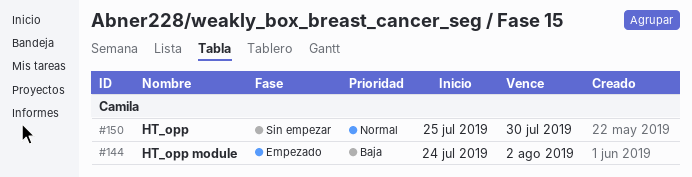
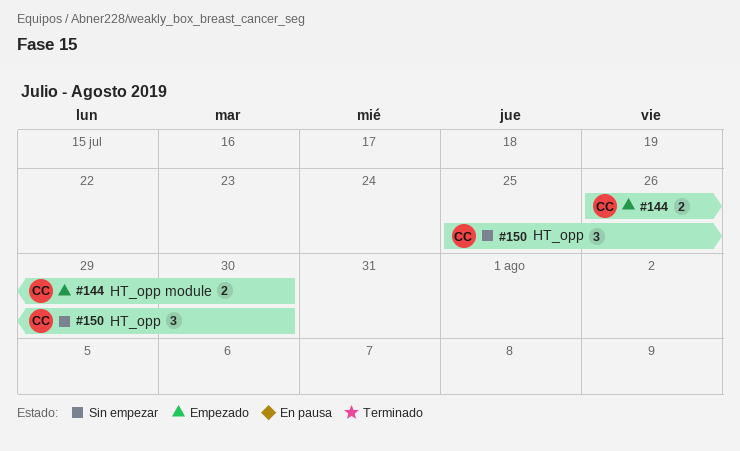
#144, start: Jul 24 -> Jul 26
#144, due: Aug 2 -> Jul 30

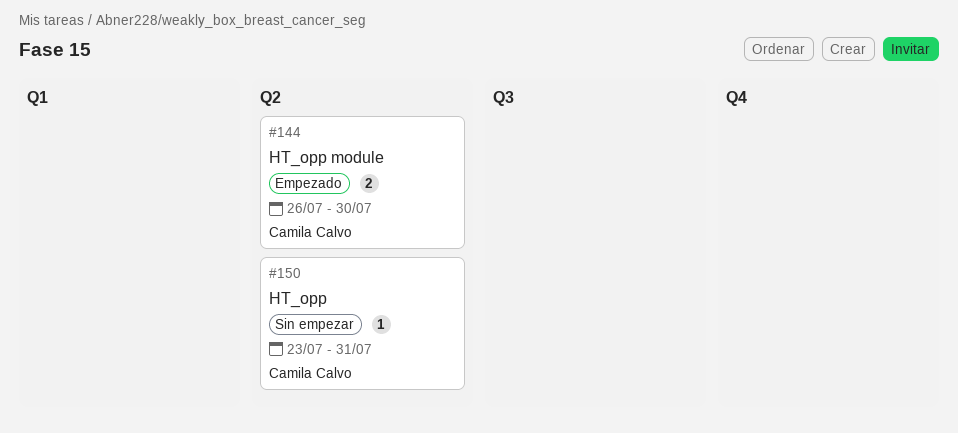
#150, estimate: 3 -> 1
#150, start: Jul 25 -> Jul 23
#150, due: Jul 30 -> Jul 31

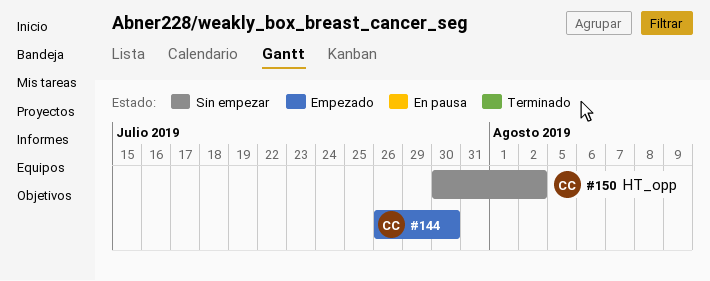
#150, start: Jul 23 -> Jul 30
#150, due: Jul 31 -> Aug 2

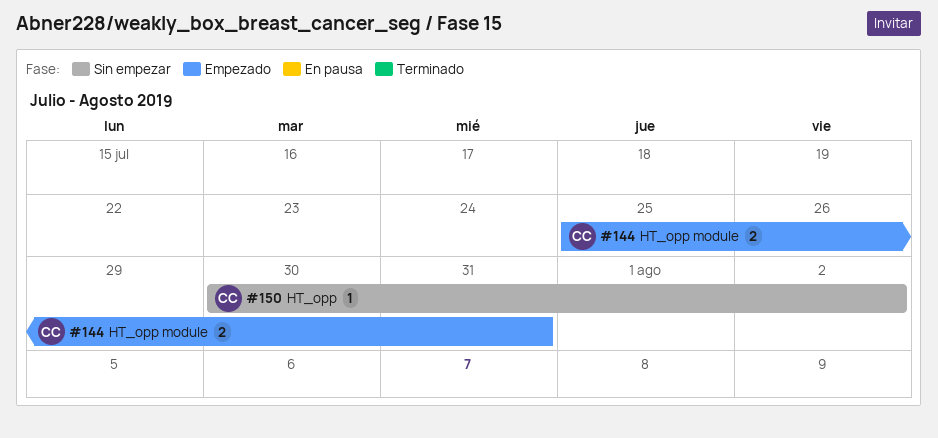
#144, start: Jul 26 -> Jul 25
#144, due: Jul 30 -> Jul 31

